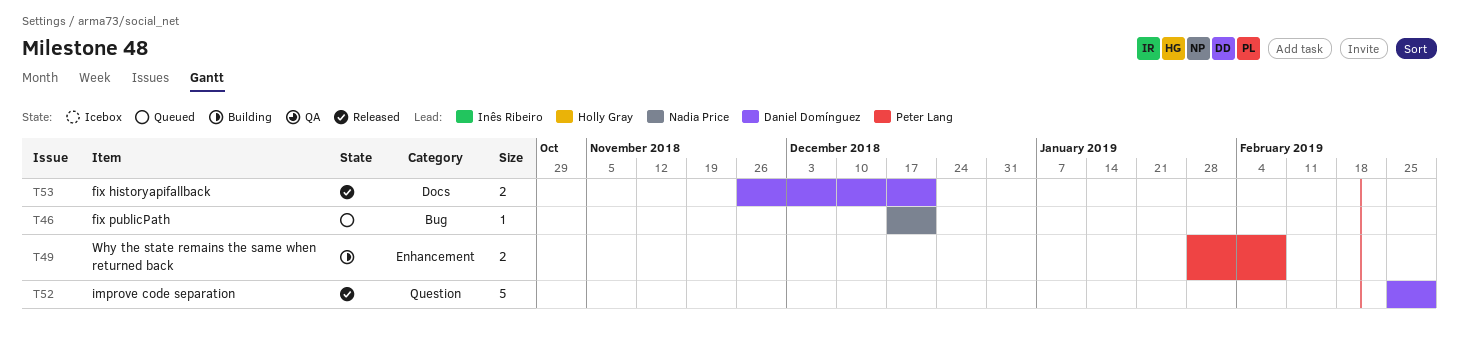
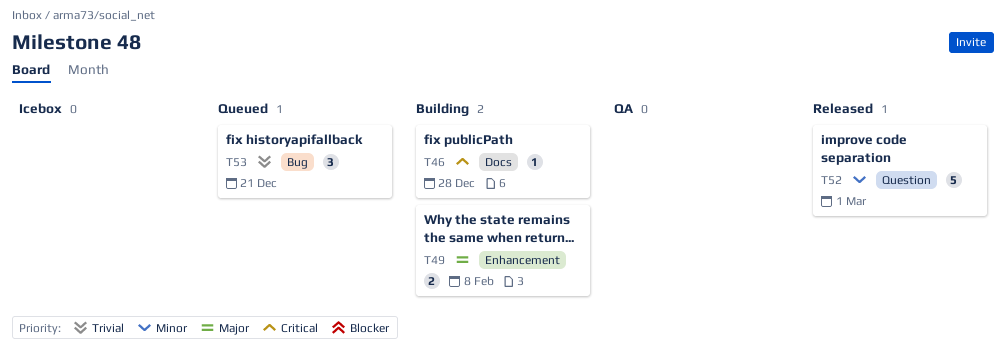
T46, status: Queued -> Building
T46, label: Bug -> Docs
T46, due: Dec 21 -> Dec 28
T53, status: Released -> Queued
T53, label: Docs -> Bug
T53, estimate: 2 -> 3

